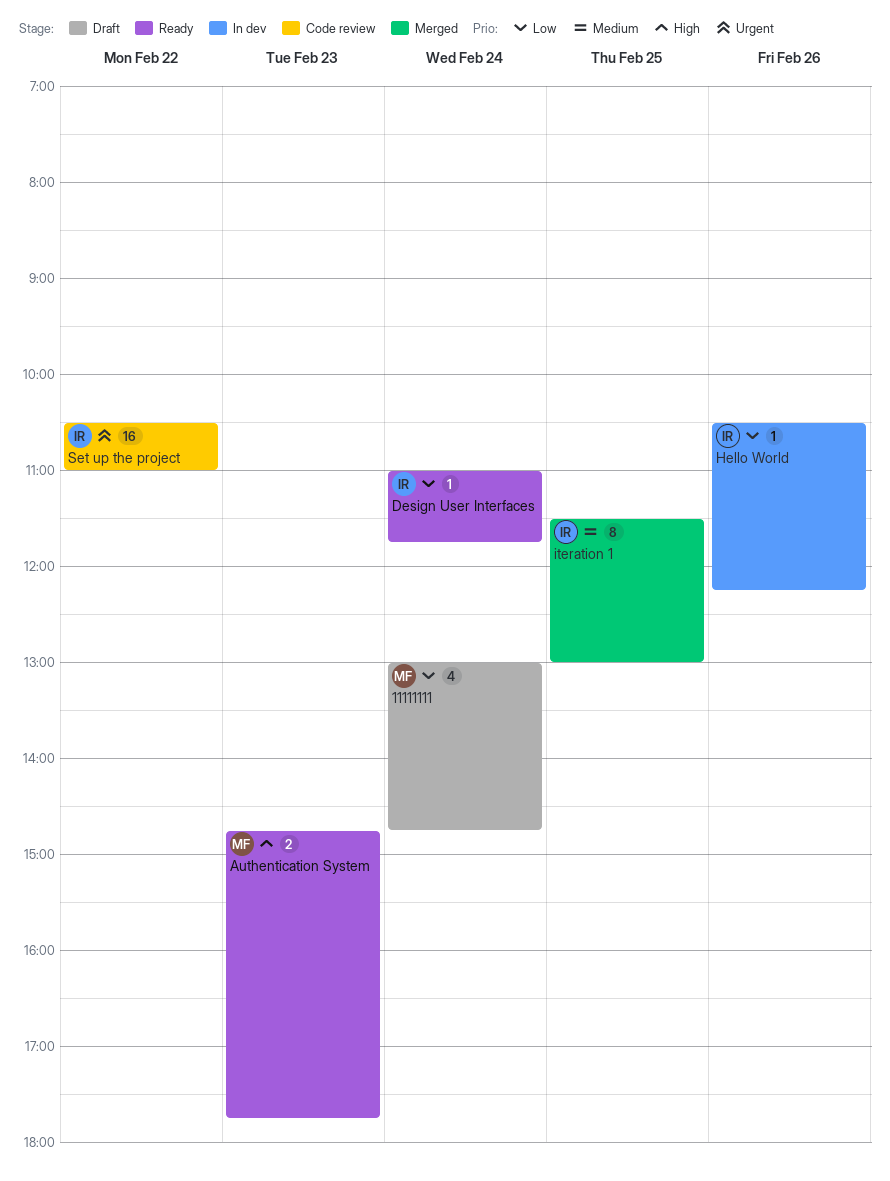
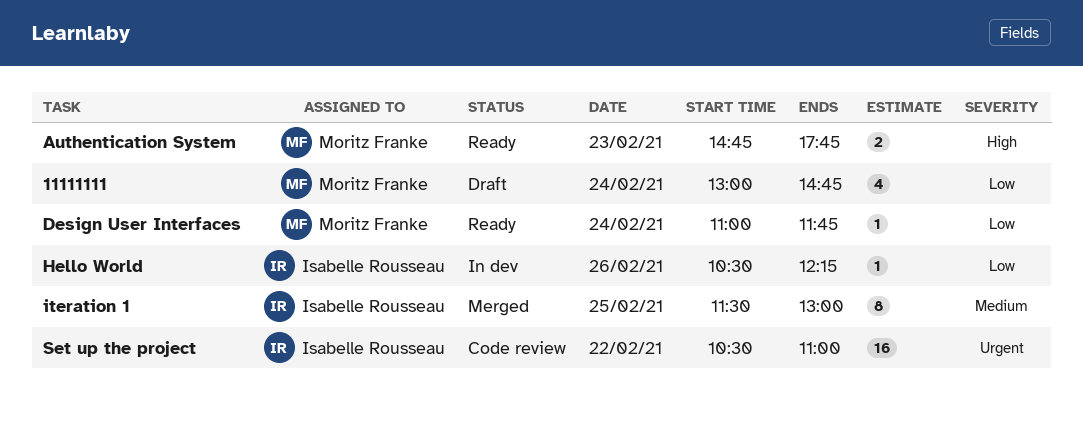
Design User Interfaces, owner: Isabelle Rousseau -> Moritz Franke

